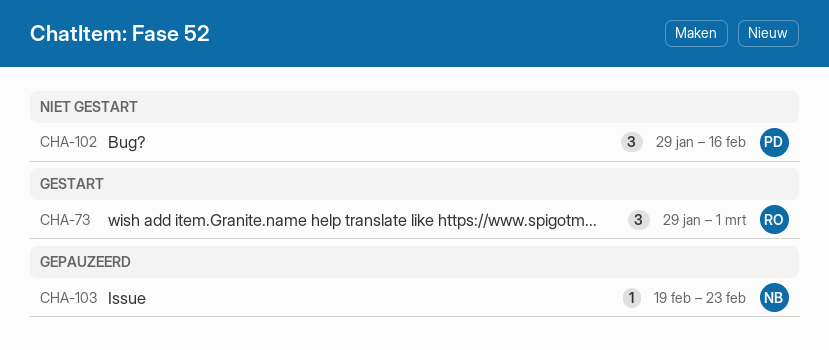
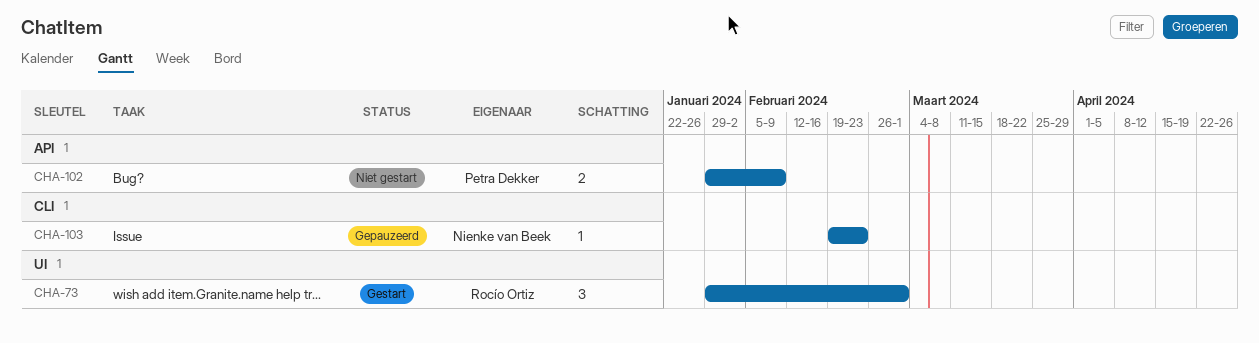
CHA-102, estimate: 3 -> 2
CHA-102, due: Feb 16 -> Feb 9

